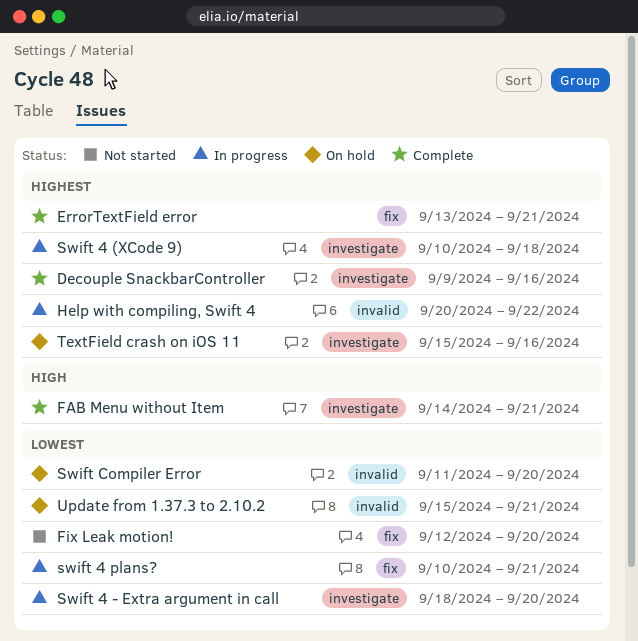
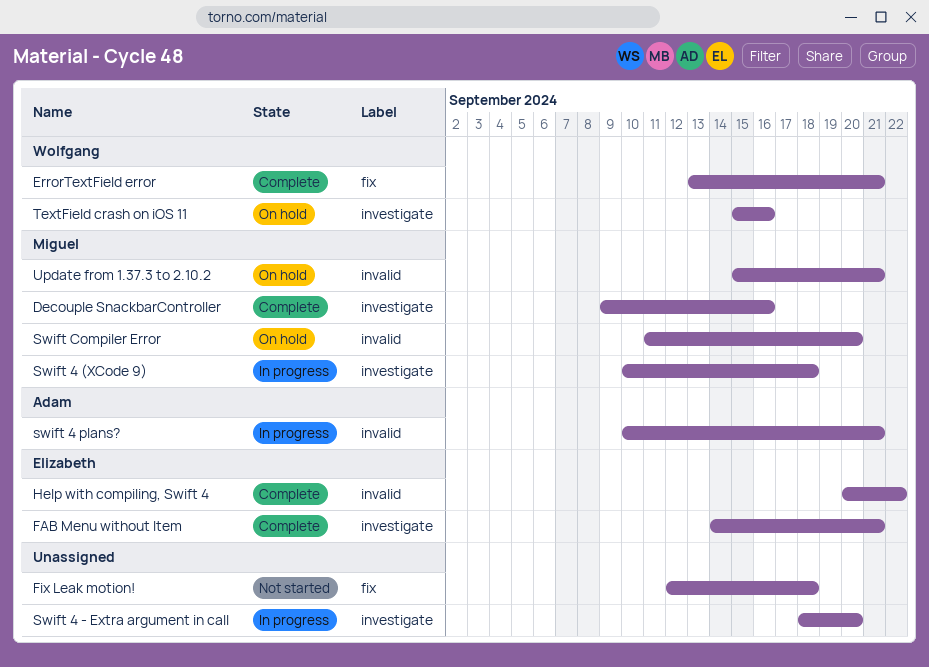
Fix Leak motion!, due: Sep 20 -> Sep 18
Help with compiling, Swift 4, status: In progress -> Complete
swift 4 plans?, label: fix -> invalid

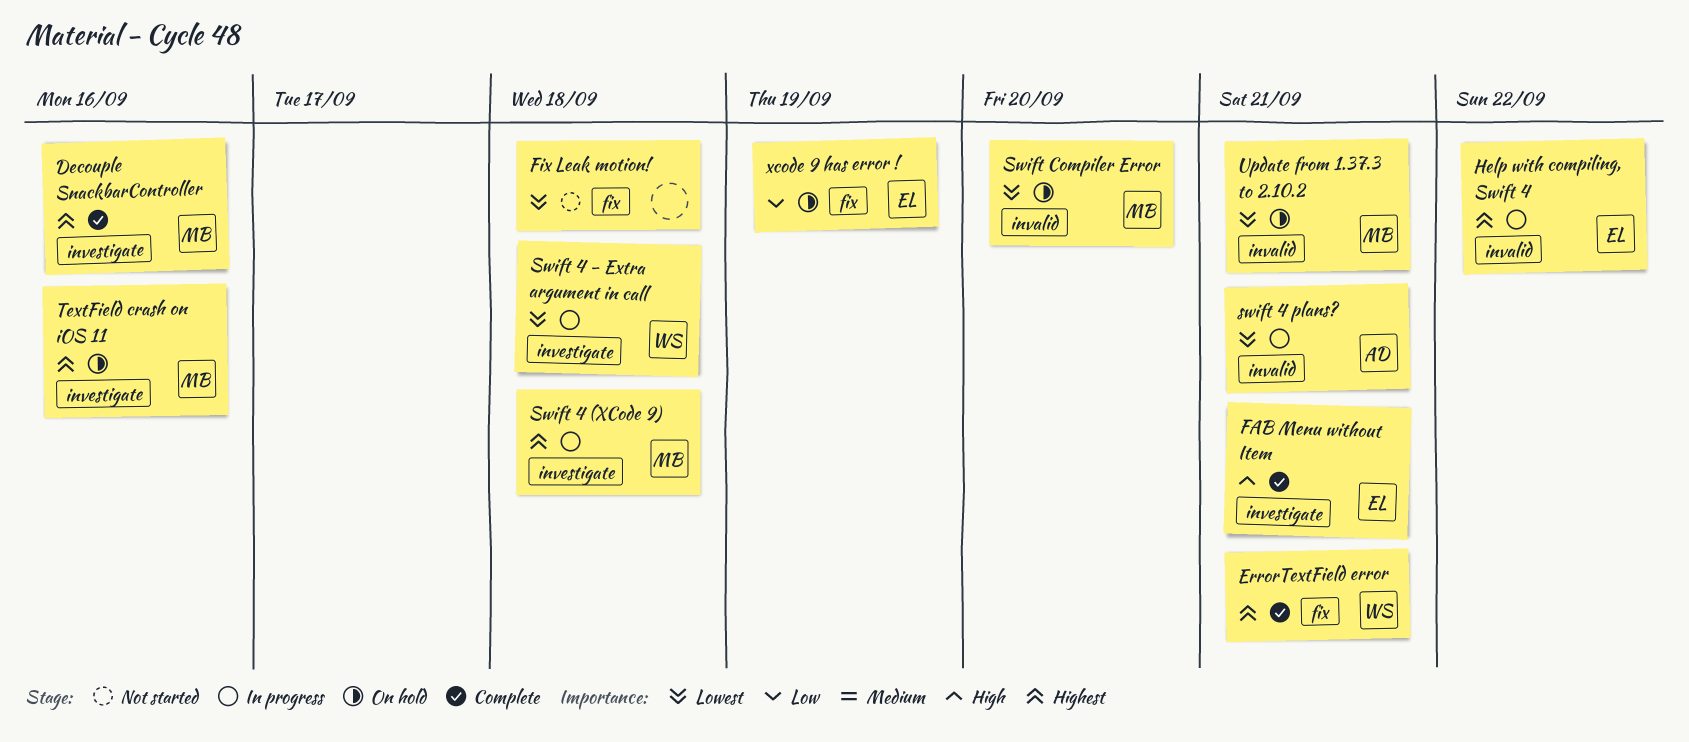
Help with compiling, Swift 4, status: Complete -> In progress
Swift 4 - Extra argument in call, owner: none -> Wolfgang
Swift 4 - Extra argument in call, due: Sep 20 -> Sep 18
TextField crash on iOS 11, owner: Wolfgang -> Miguel
xcode 9 has error !: none -> present

